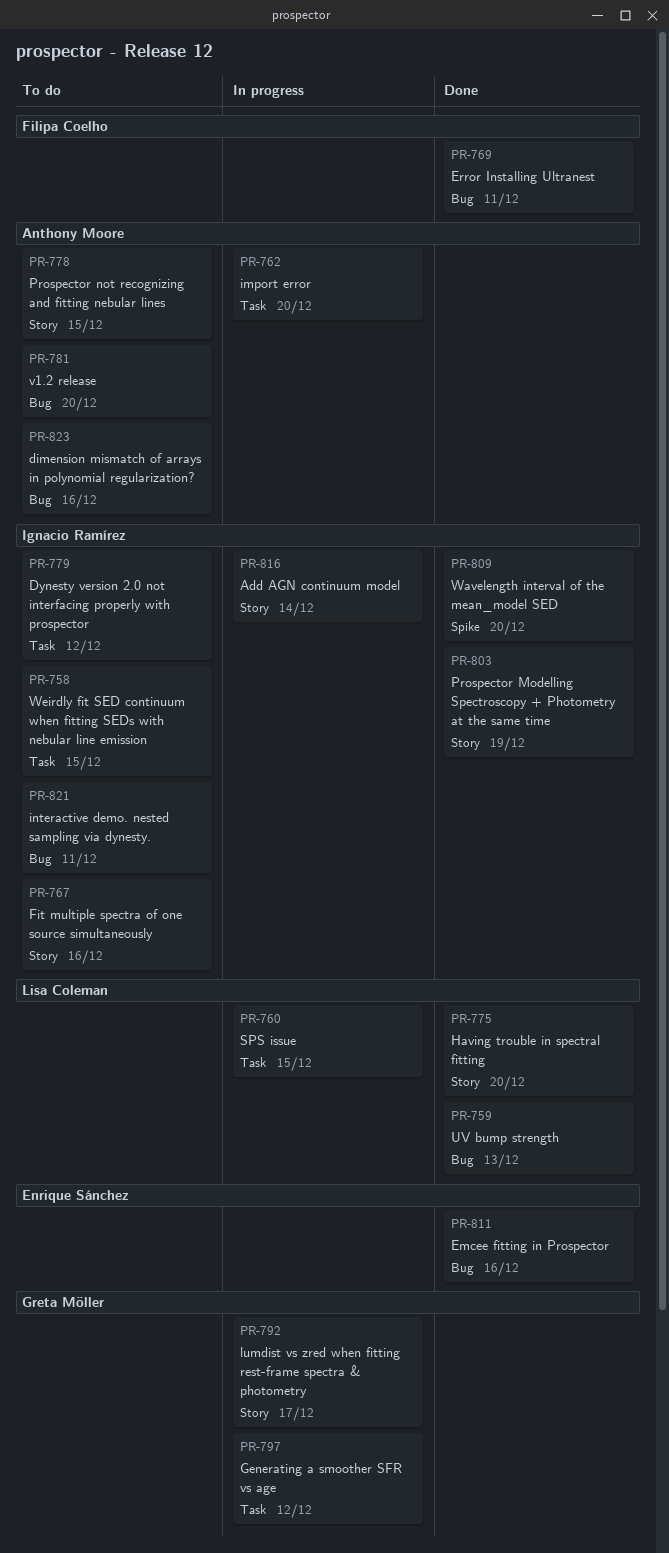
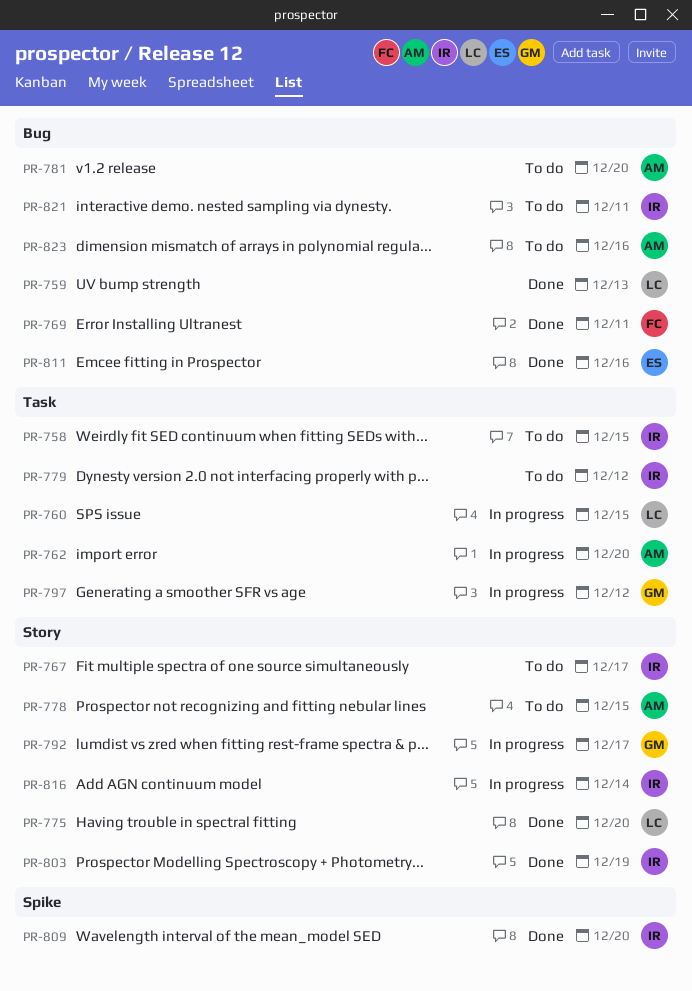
PR-767, due: Dec 16 -> Dec 17

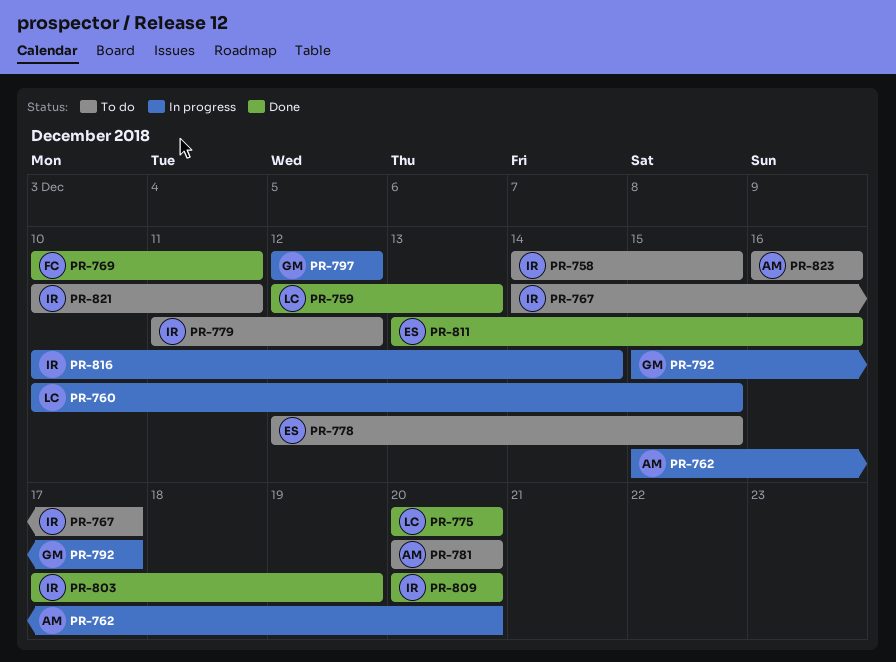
PR-778, owner: AM -> ES

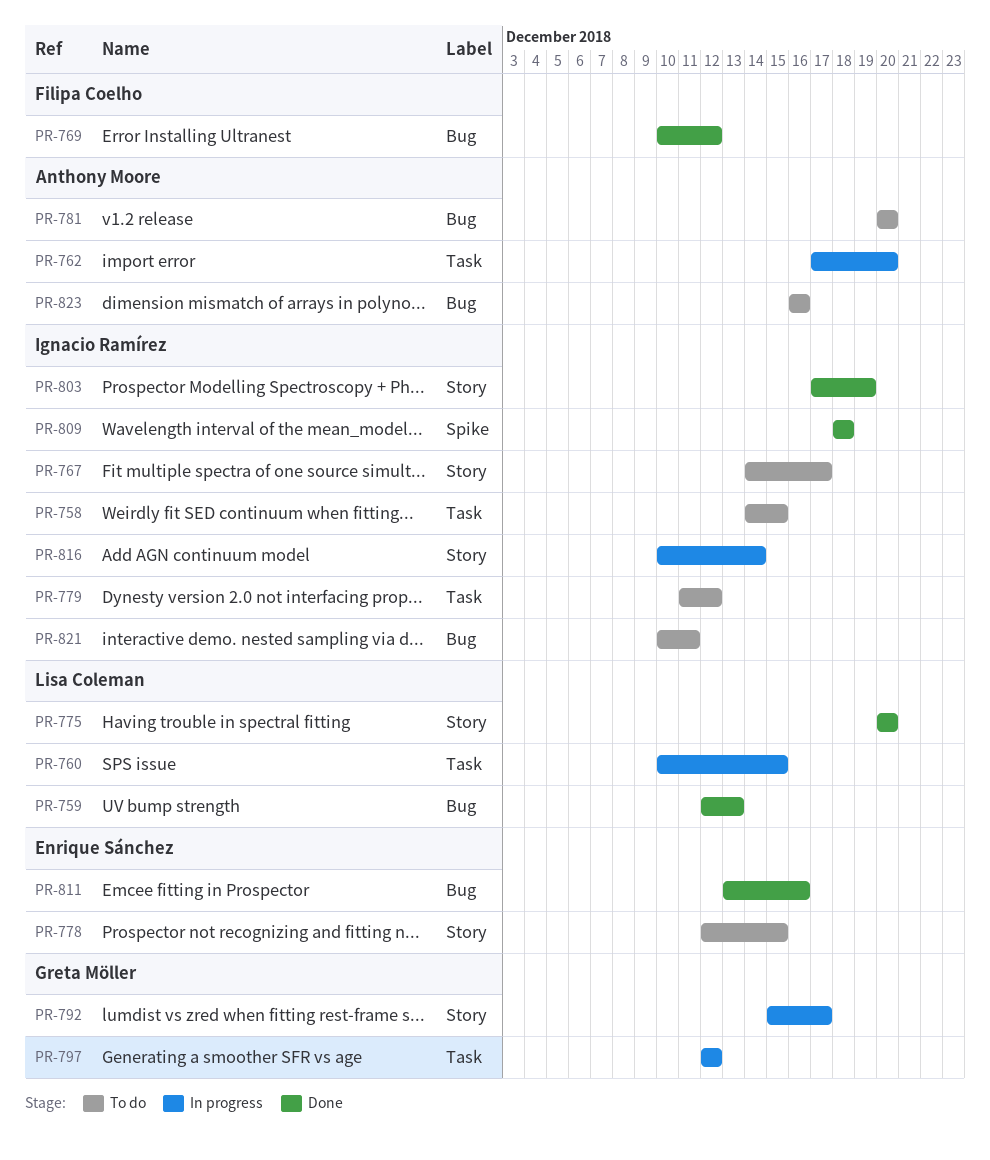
PR-762, start: Dec 15 -> Dec 17
PR-769, due: Dec 11 -> Dec 12
PR-809, start: Dec 20 -> Dec 18
PR-809, due: Dec 20 -> Dec 18

